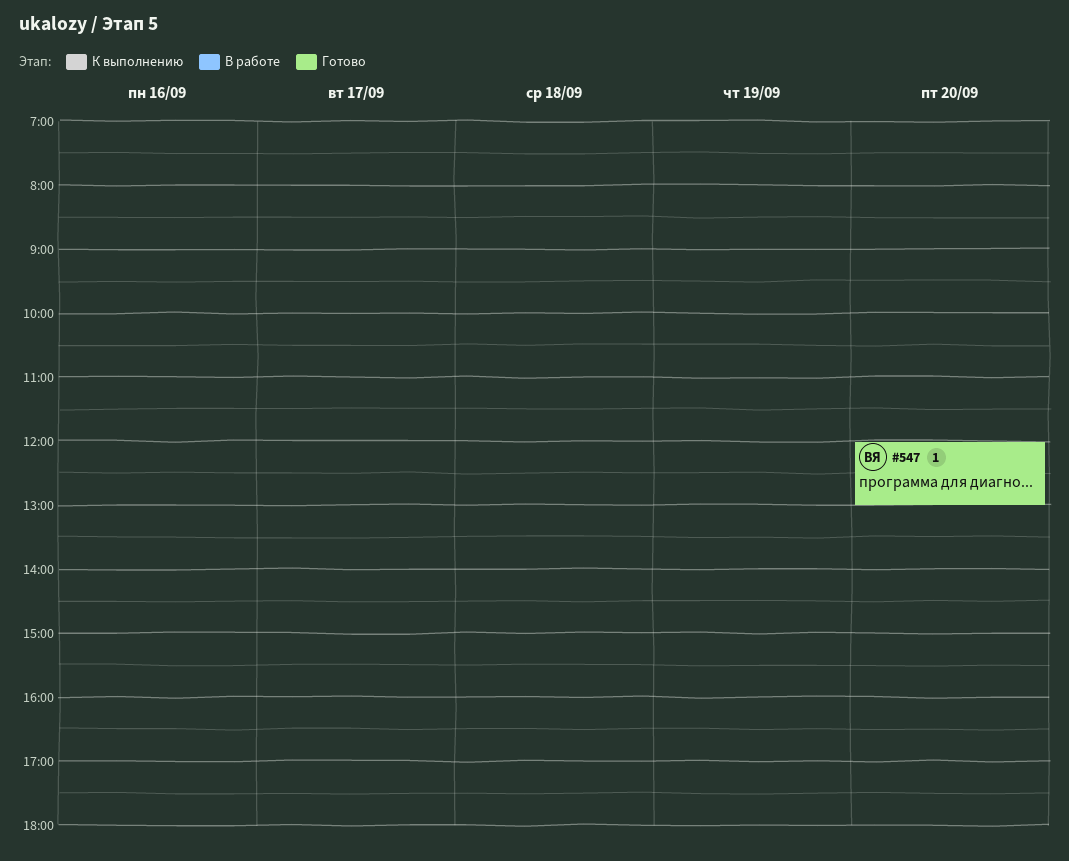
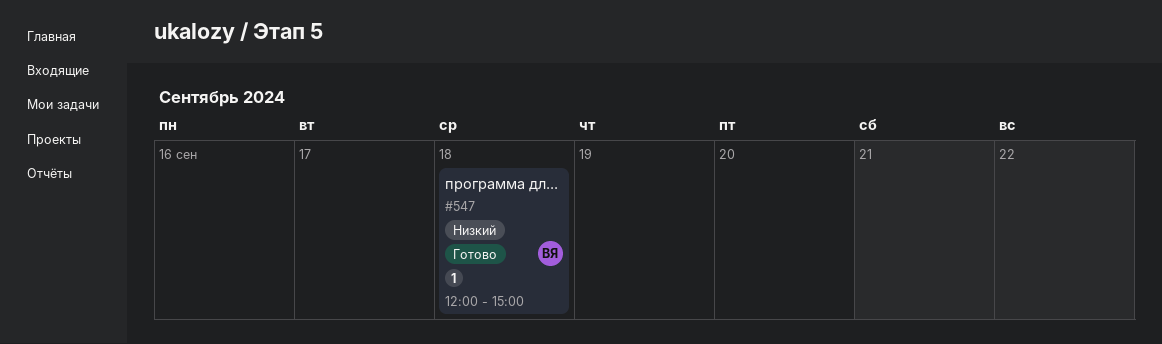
#547, day: Sep 20 -> Sep 18
#547, ends: 13:00 -> 15:00

